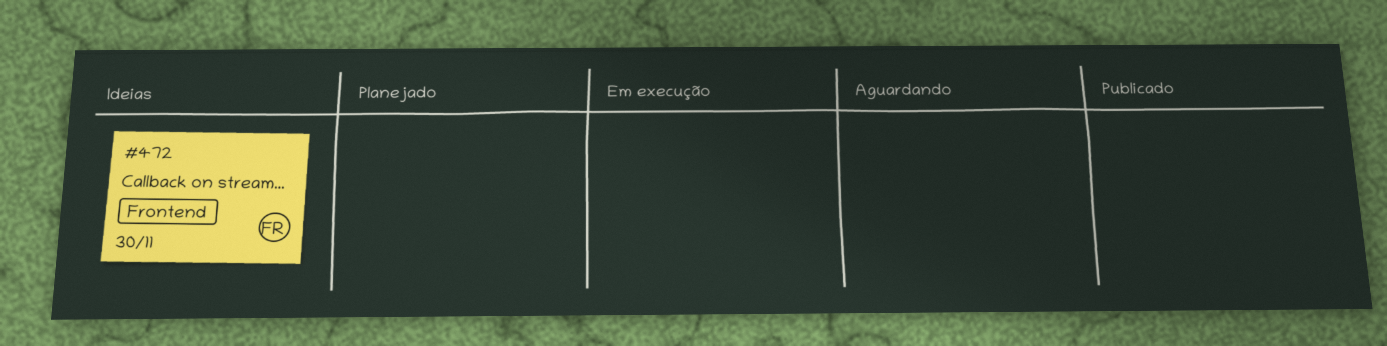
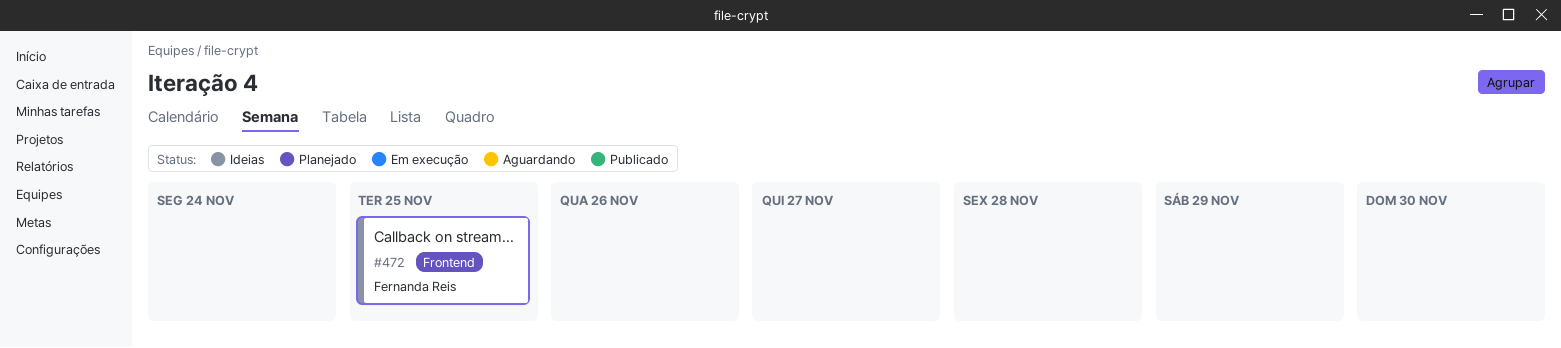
#472, due: Nov 30 -> Nov 25

